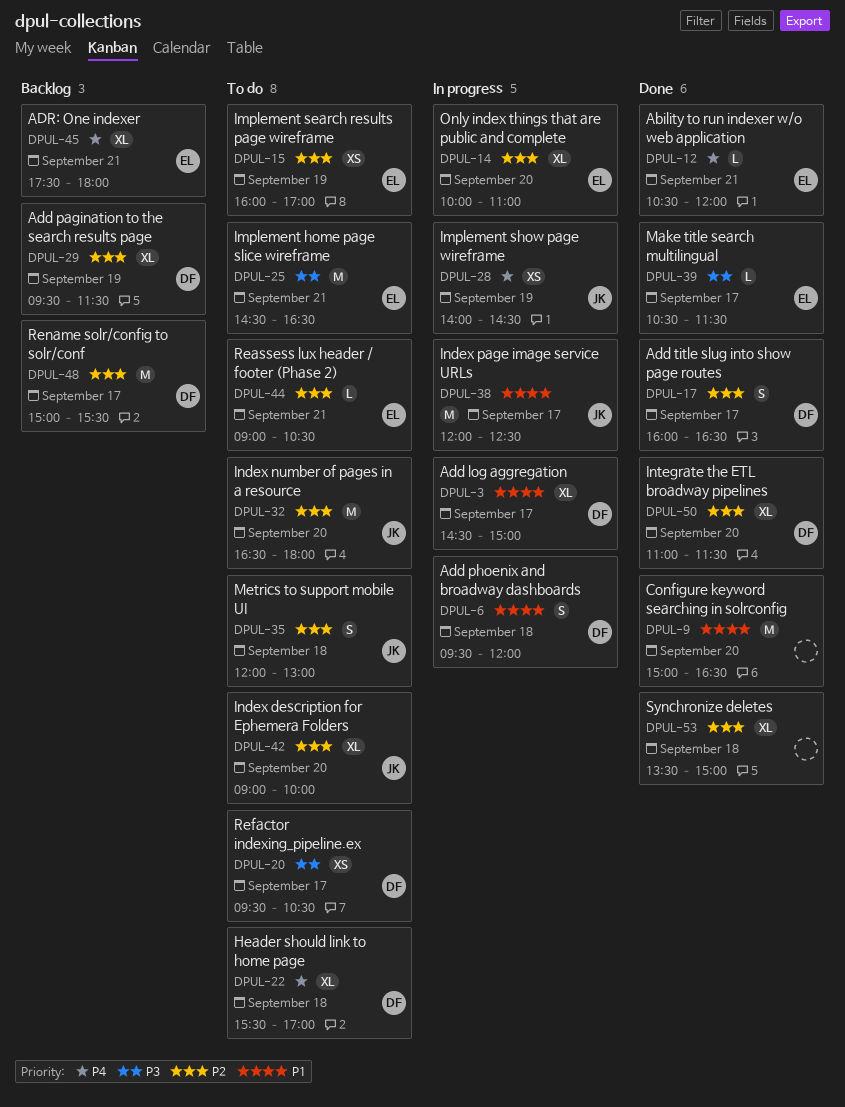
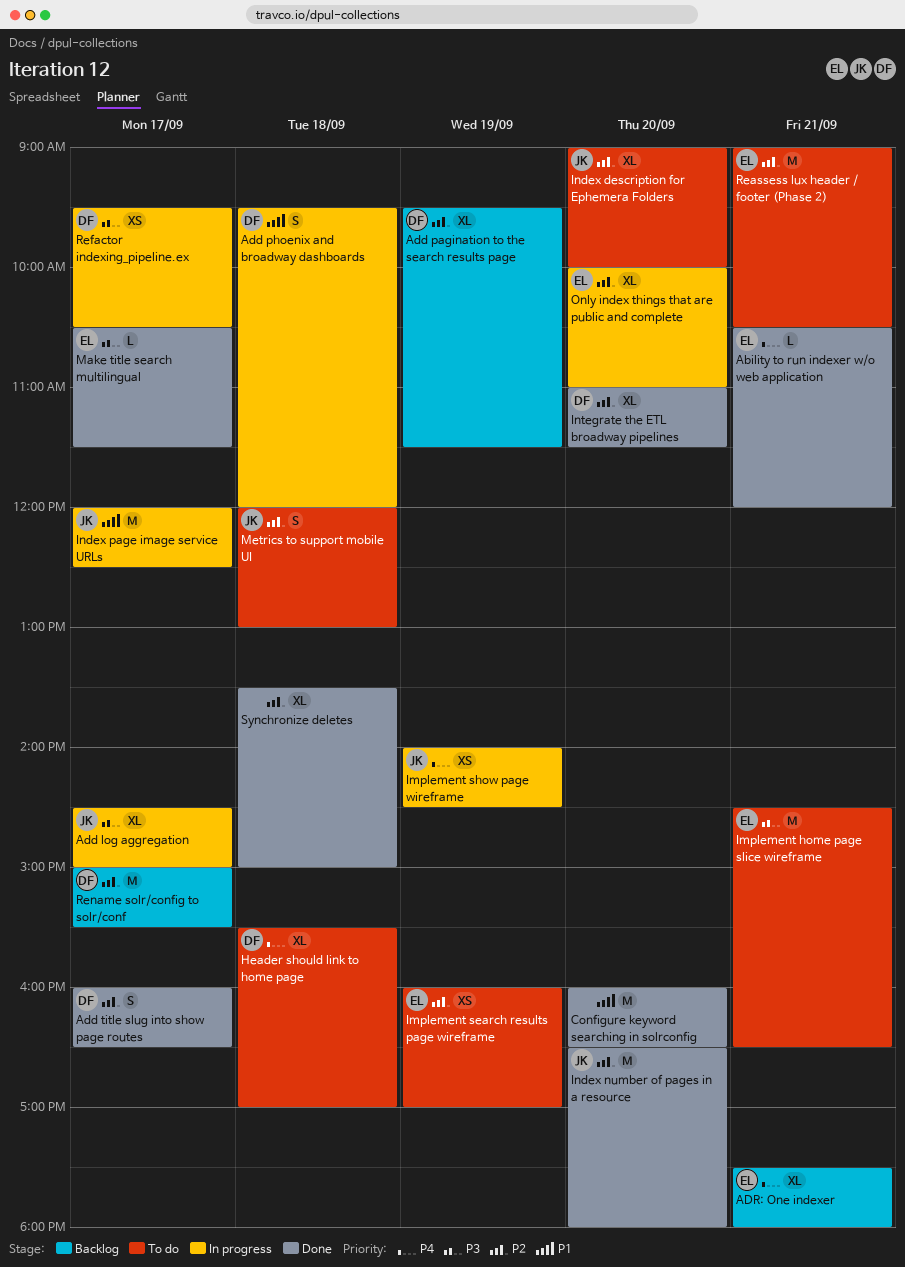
Add log aggregation, owner: DF -> JK
Add log aggregation, priority: P1 -> P3
Configure keyword searching in solrconfig, begins: 15:00 -> 16:00
Index number of pages in a resource, status: To do -> Done
Reassess lux header / footer (Phase 2), estimate: L -> M
Refactor indexing_pipeline.ex, status: To do -> In progress

